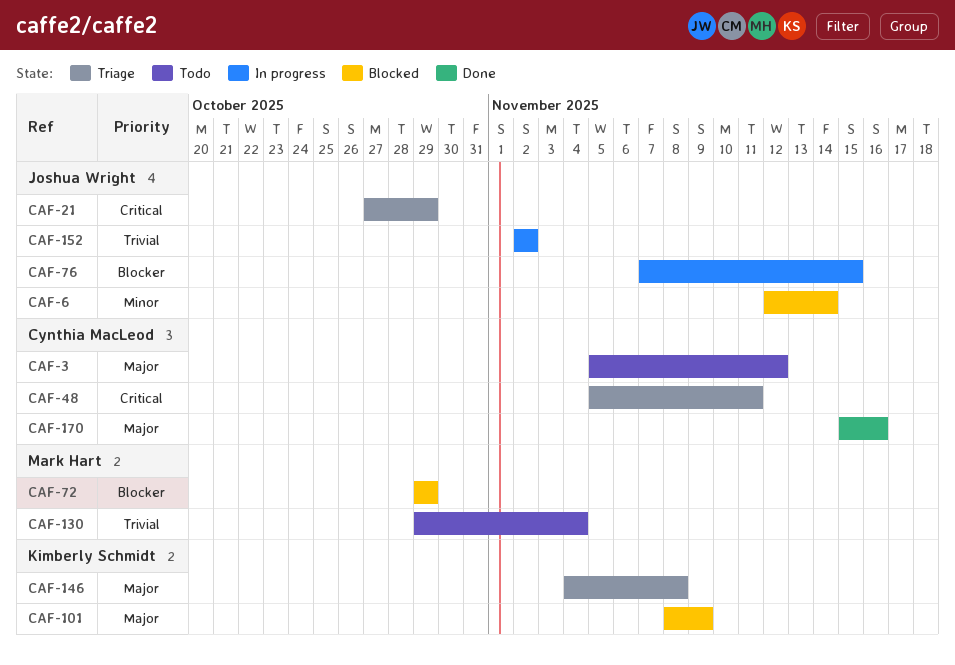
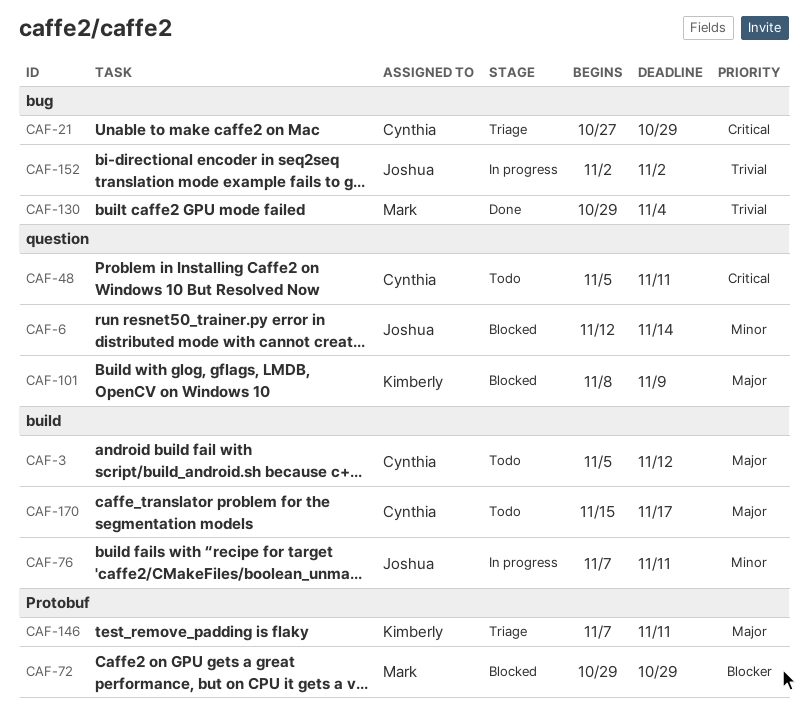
CAF-21, owner: Joshua Wright -> Cynthia MacLeod
CAF-48, status: Triage -> Todo
CAF-76, priority: Blocker -> Minor
CAF-76, due: Nov 15 -> Nov 11
CAF-130, status: Todo -> Done
CAF-146, start: Nov 4 -> Nov 7
CAF-146, due: Nov 8 -> Nov 11
CAF-170, status: Done -> Todo
CAF-170, due: Nov 16 -> Nov 17

